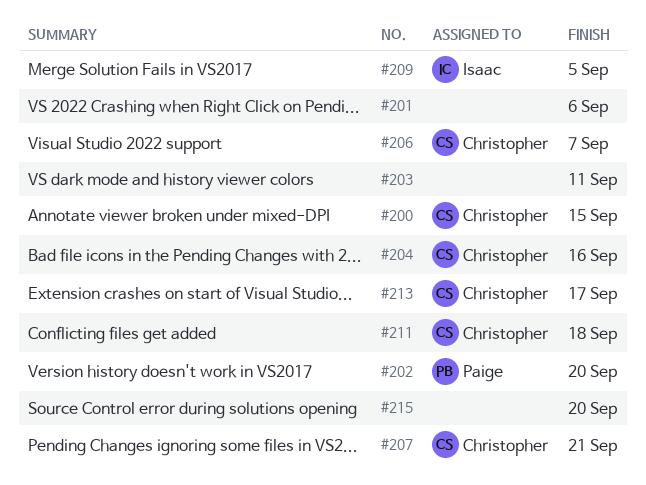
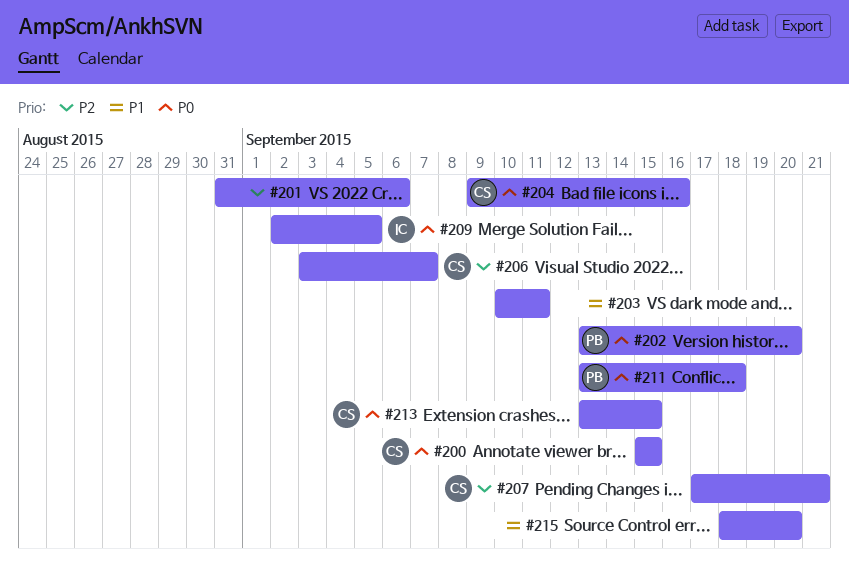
#211, owner: Christopher -> Paige
#213, due: Sep 17 -> Sep 15

